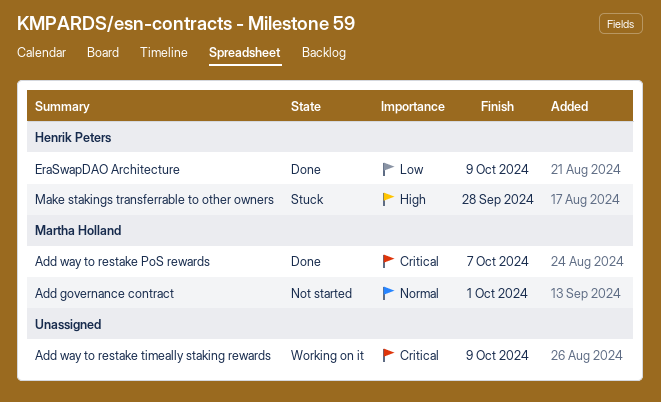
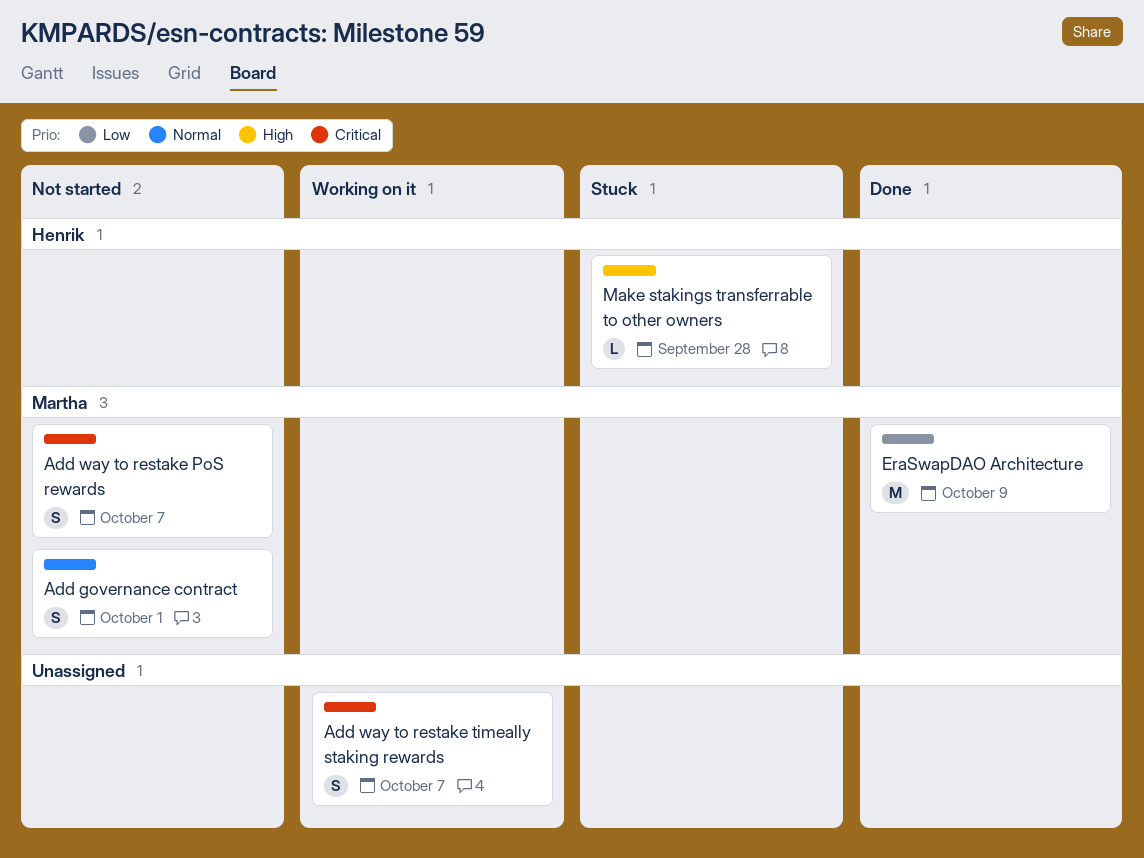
Add way to restake PoS rewards, status: Done -> Not started
Add way to restake timeally staking rewards, due: Oct 9 -> Oct 7
EraSwapDAO Architecture, owner: Henrik Peters -> Martha Holland

